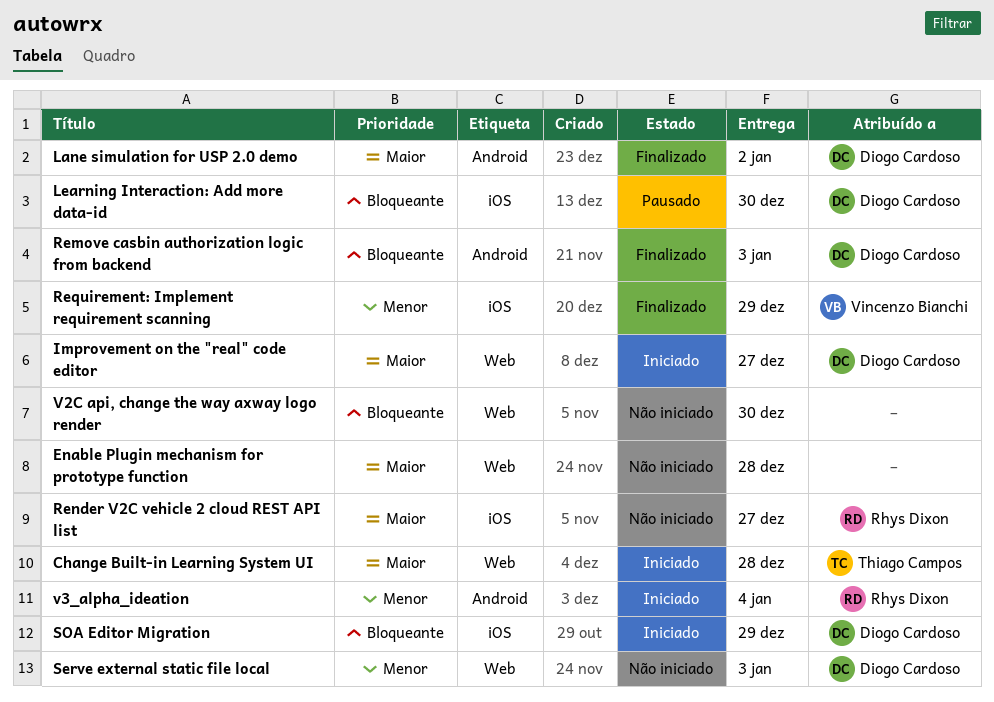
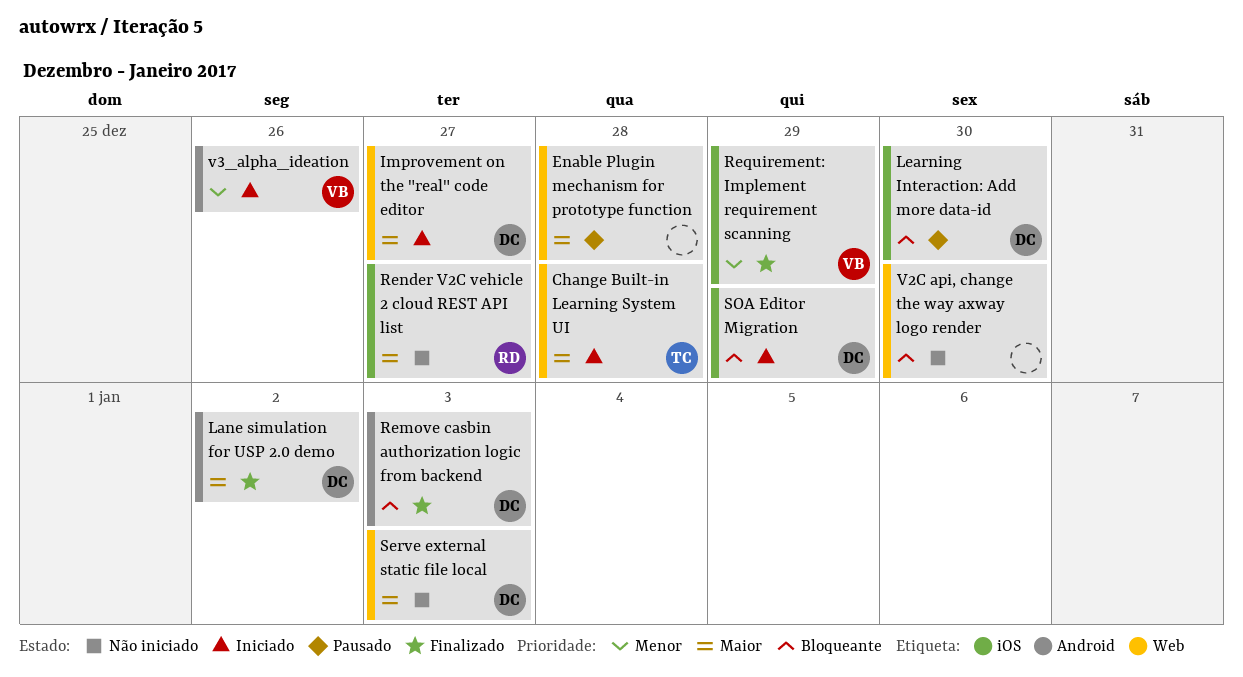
Enable Plugin mechanism for prototype function, status: Não iniciado -> Pausado
Serve external static file local, priority: Menor -> Maior
v3_alpha_ideation, owner: Rhys Dixon -> Vincenzo Bianchi
v3_alpha_ideation, due: Jan 4 -> Dec 26

